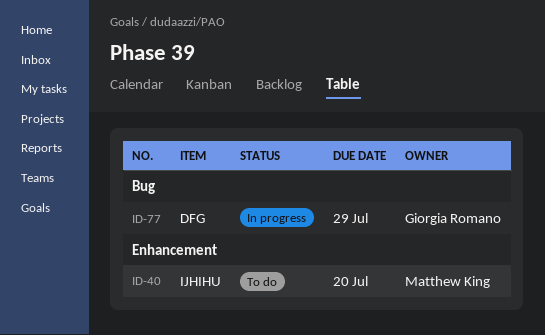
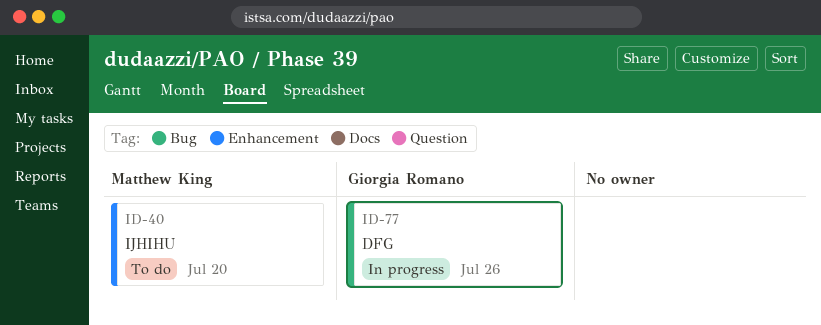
ID-77, due: Jul 29 -> Jul 26

